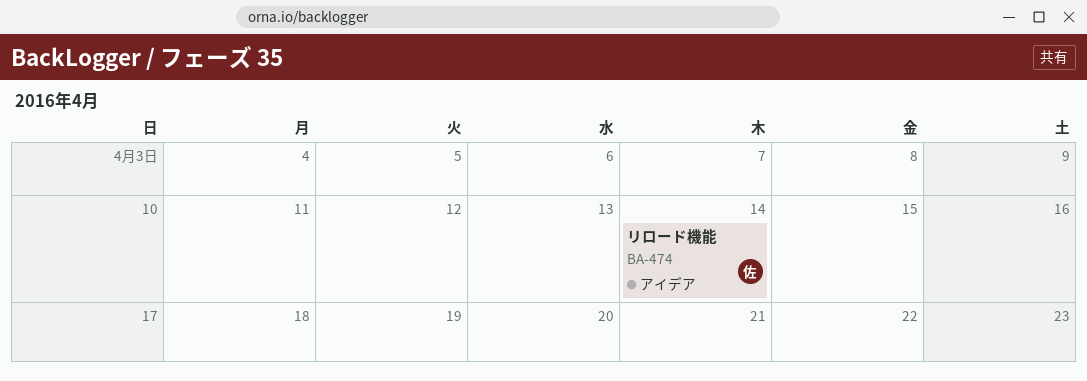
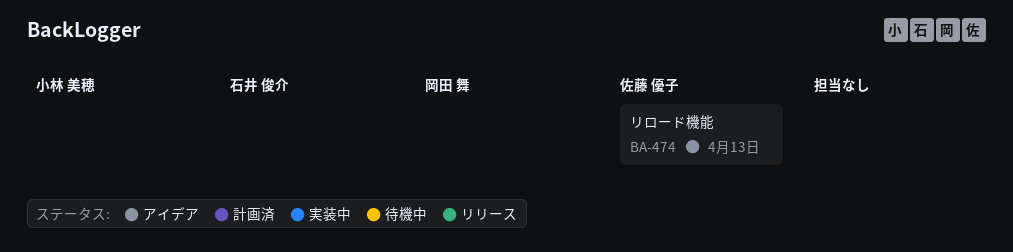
BA-474, due: Apr 14 -> Apr 13

